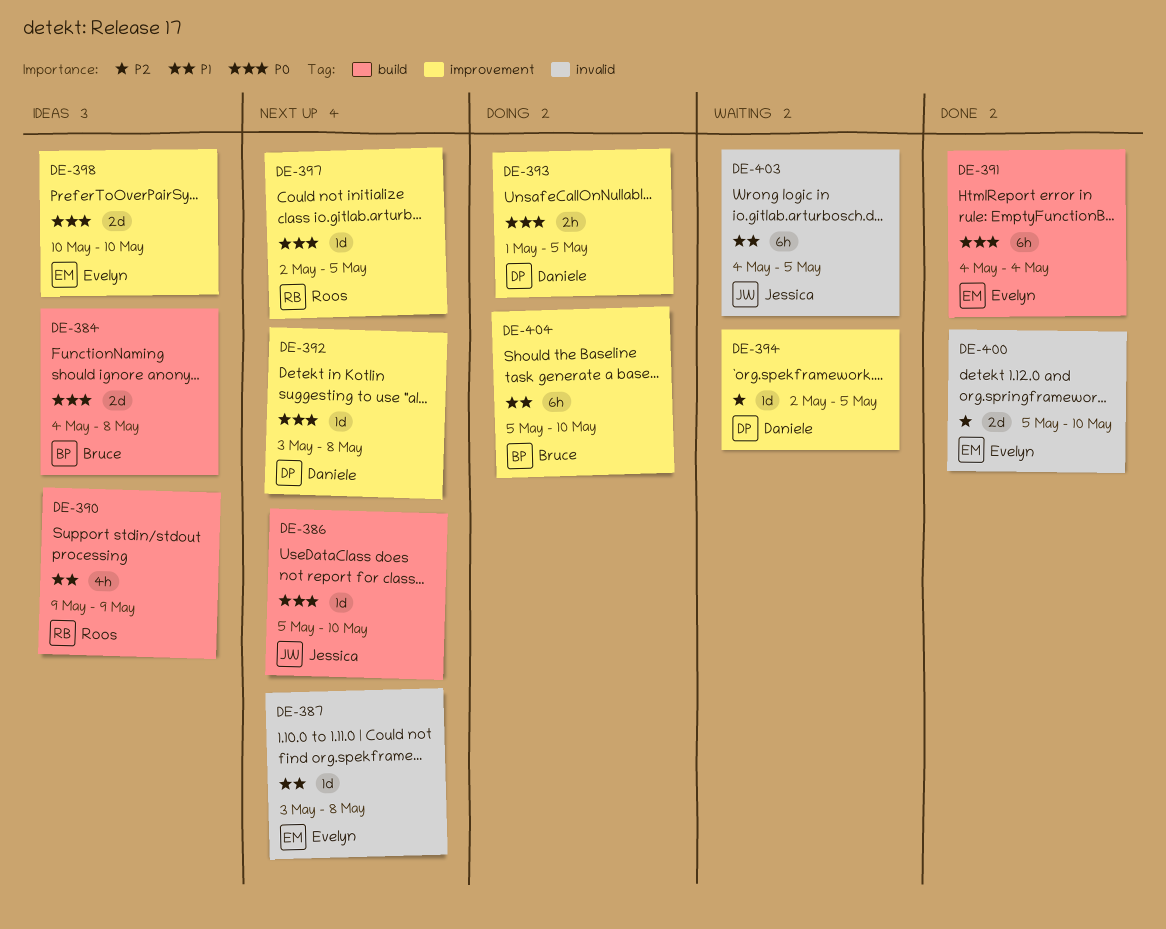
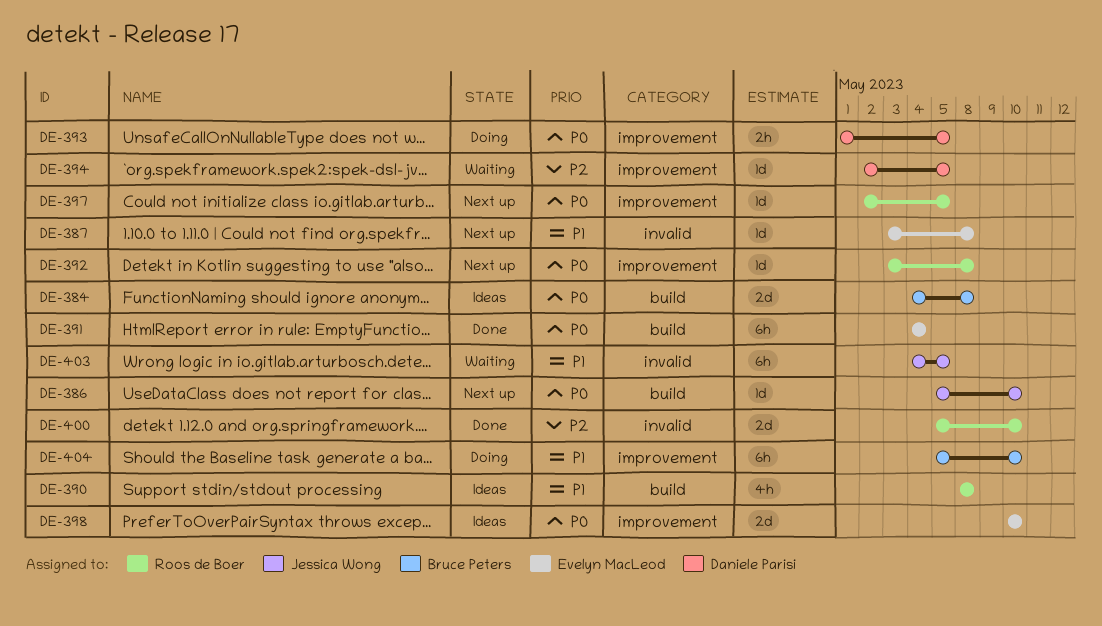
DE-390, start: May 9 -> May 8
DE-390, due: May 9 -> May 8
DE-392, owner: Daniele Parisi -> Roos de Boer
DE-400, owner: Evelyn MacLeod -> Roos de Boer

